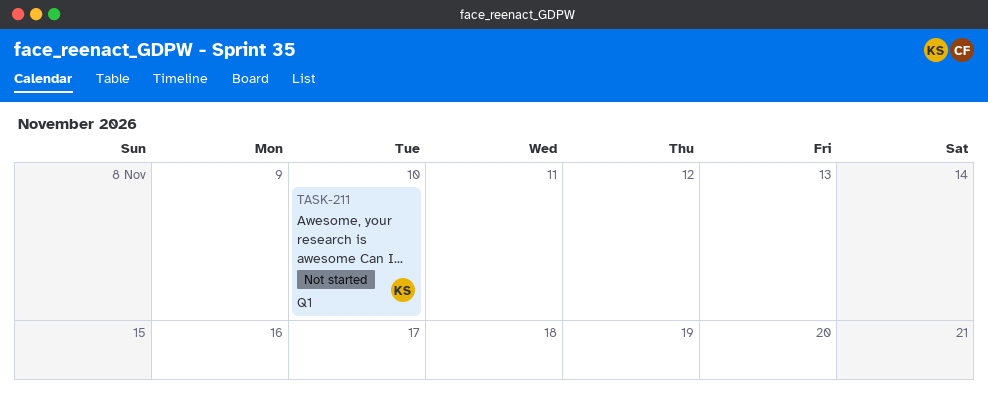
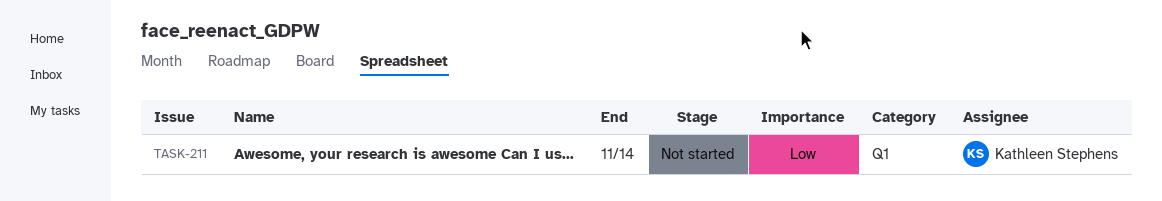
TASK-211, due: Nov 10 -> Nov 14

